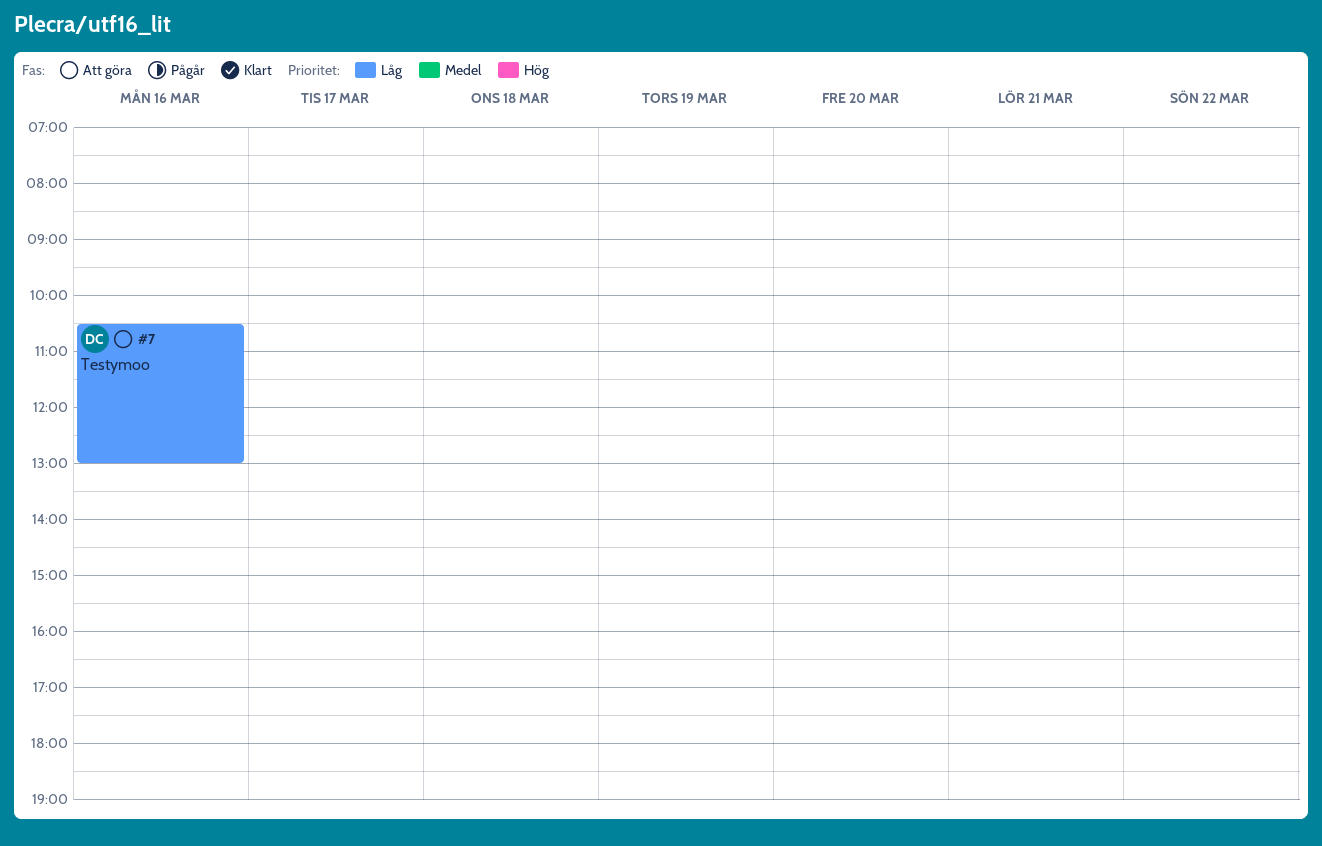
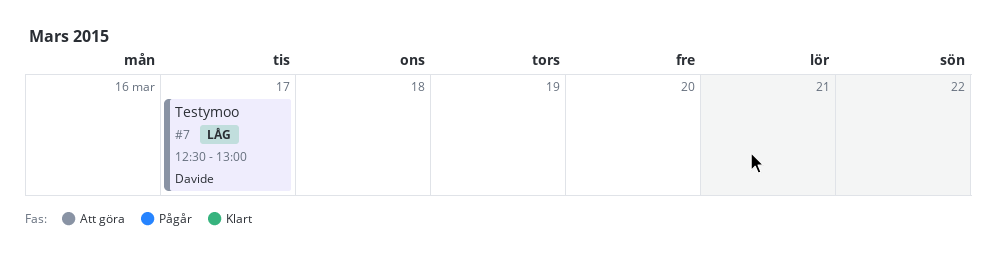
#7, day: Mar 16 -> Mar 17
#7, begins: 10:30 -> 12:30

